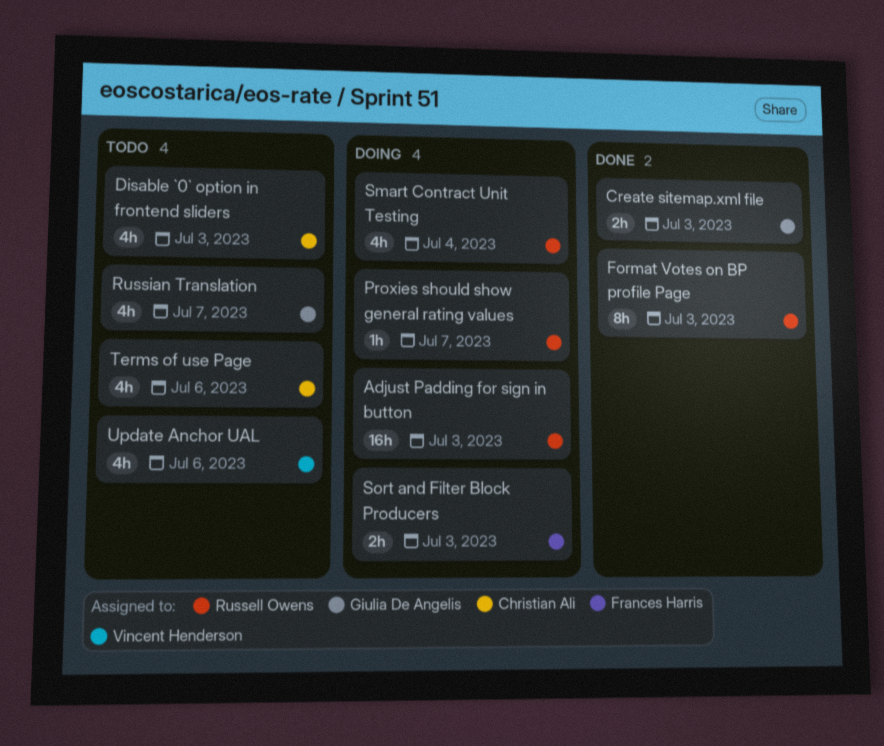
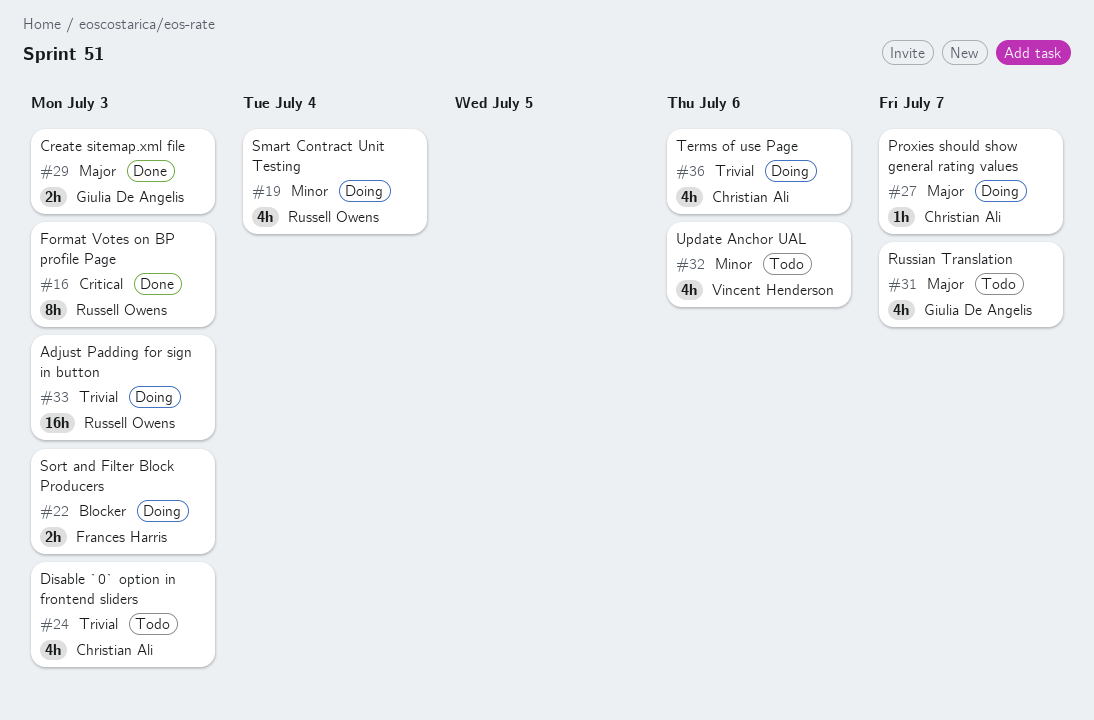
Proxies should show general rating values, owner: Russell Owens -> Christian Ali
Terms of use Page, status: Todo -> Doing

